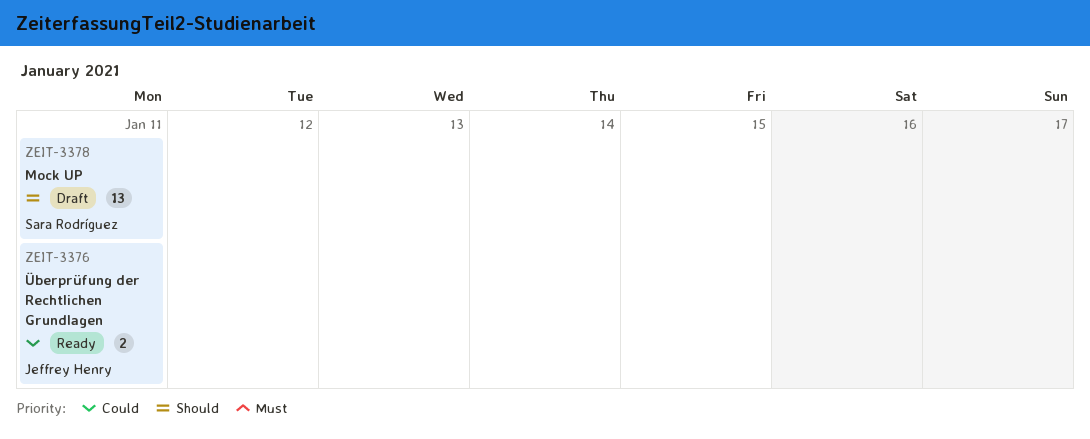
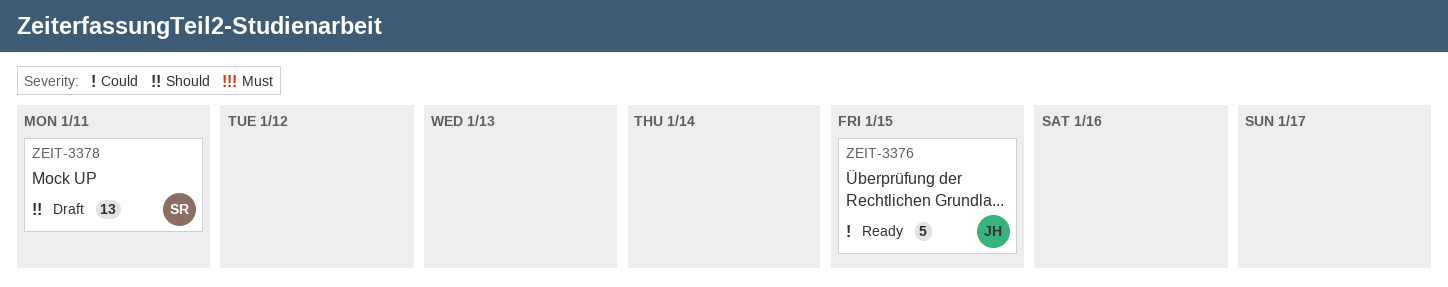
ZEIT-3376, estimate: 2 -> 5
ZEIT-3376, due: Jan 11 -> Jan 15

